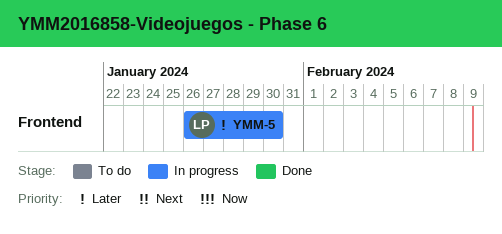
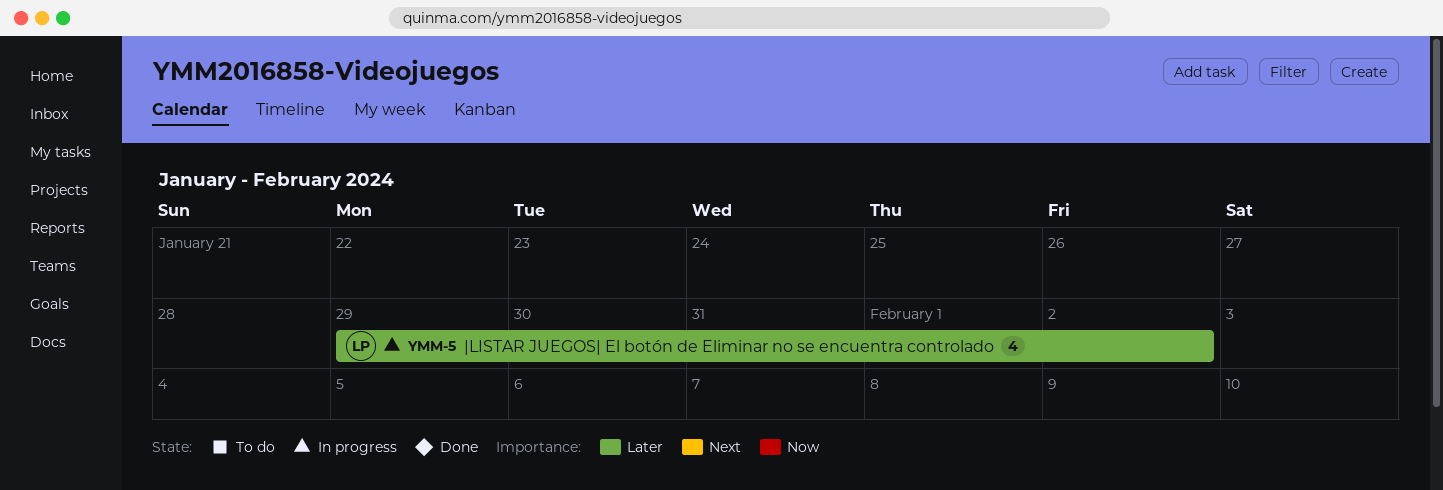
YMM-5, start: Jan 26 -> Jan 29
YMM-5, due: Jan 30 -> Feb 2

